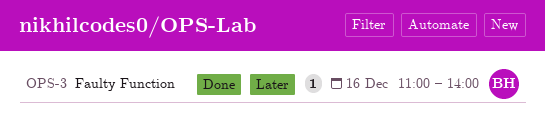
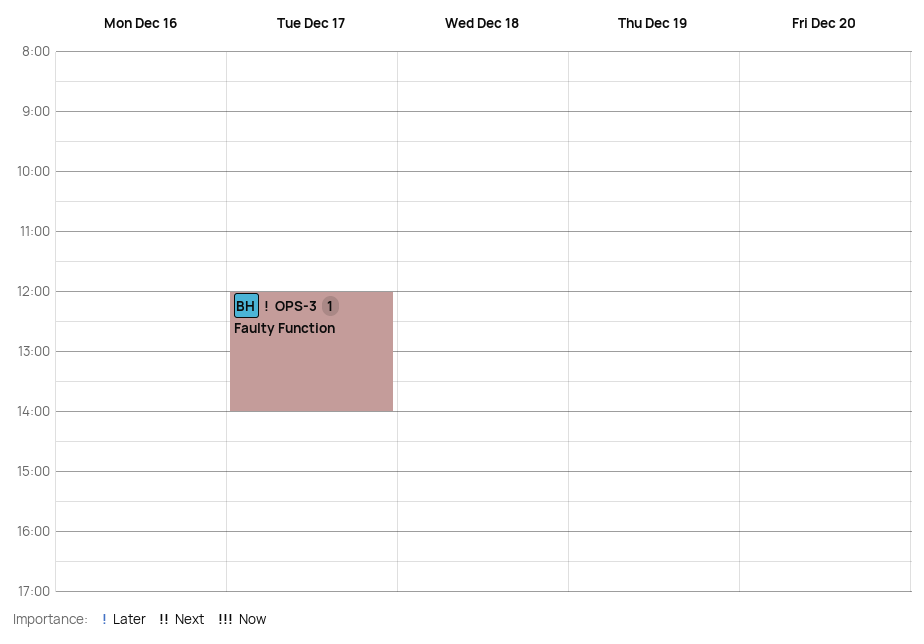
OPS-3, day: Dec 16 -> Dec 17
OPS-3, begins: 11:00 -> 12:00

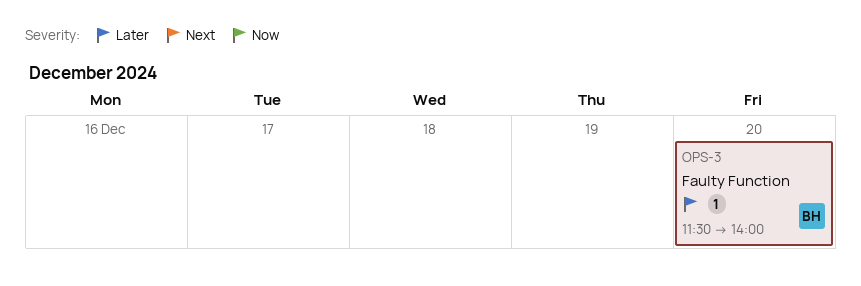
OPS-3, day: Dec 17 -> Dec 20
OPS-3, begins: 12:00 -> 11:30

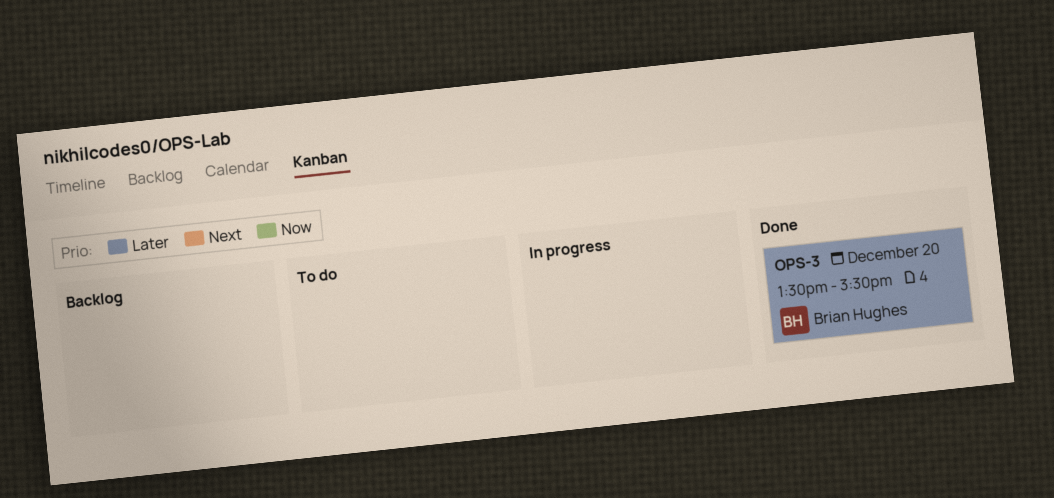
OPS-3, begins: 11:30 -> 13:30
OPS-3, ends: 14:00 -> 15:30

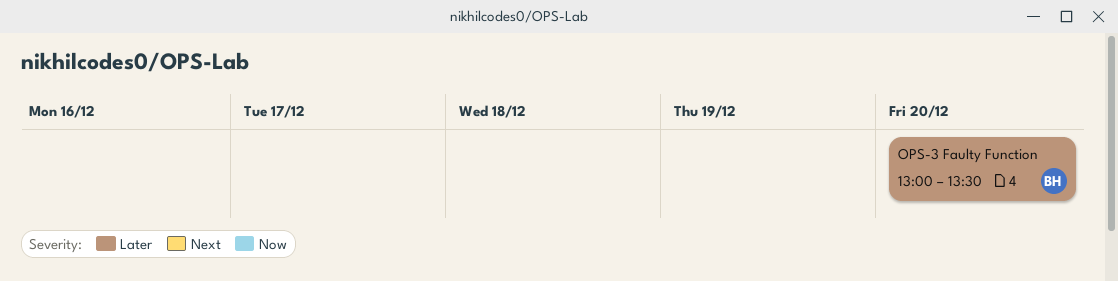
OPS-3, begins: 13:30 -> 13:00
OPS-3, ends: 15:30 -> 13:30

